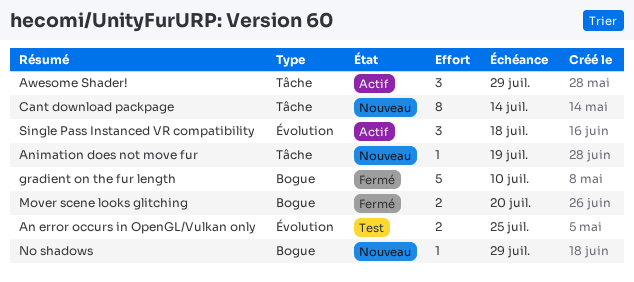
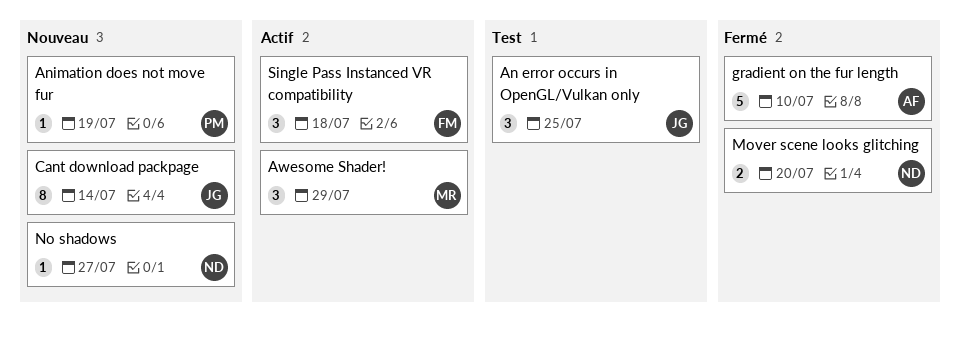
An error occurs in OpenGL/Vulkan only, estimate: 2 -> 3
No shadows, due: Jul 29 -> Jul 27

